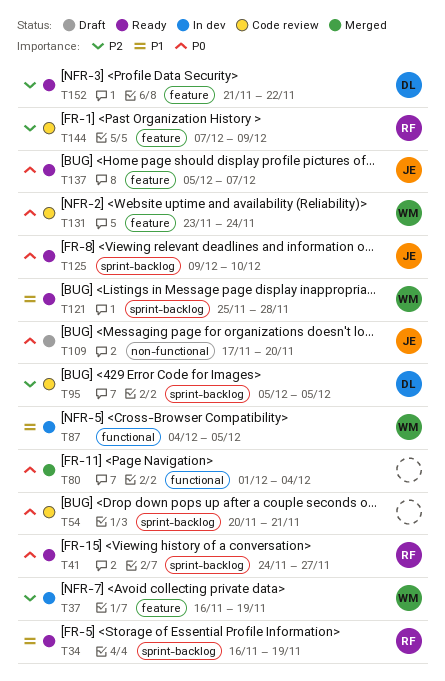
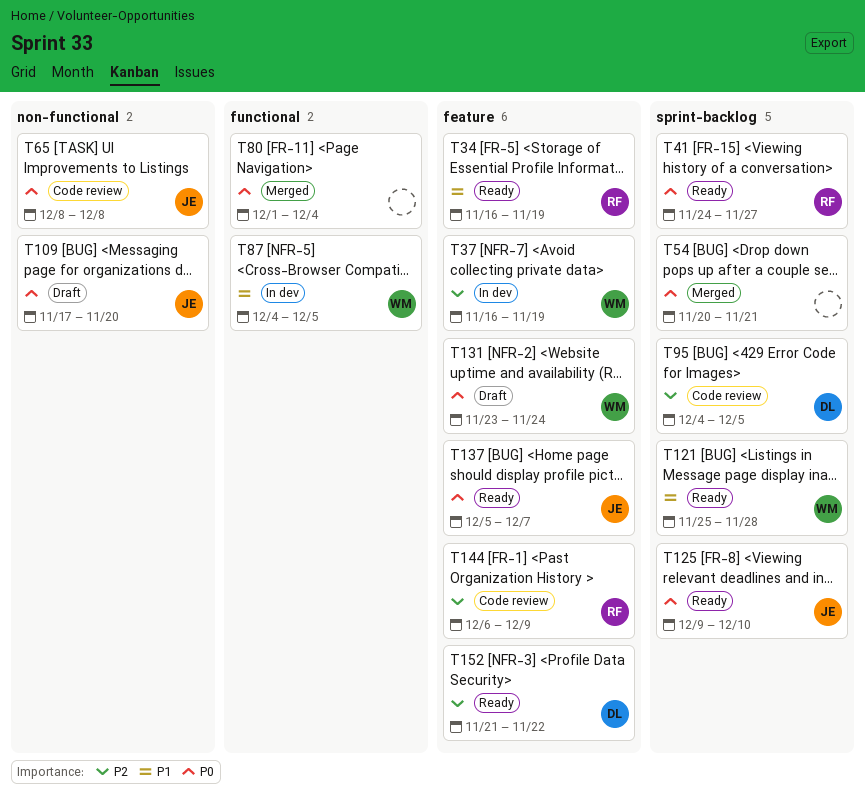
T34, label: sprint-backlog -> feature
T54, status: Code review -> Merged
T65: none -> present
T95, start: Dec 5 -> Dec 4
T131, status: Code review -> Draft
T144, start: Dec 7 -> Dec 6

